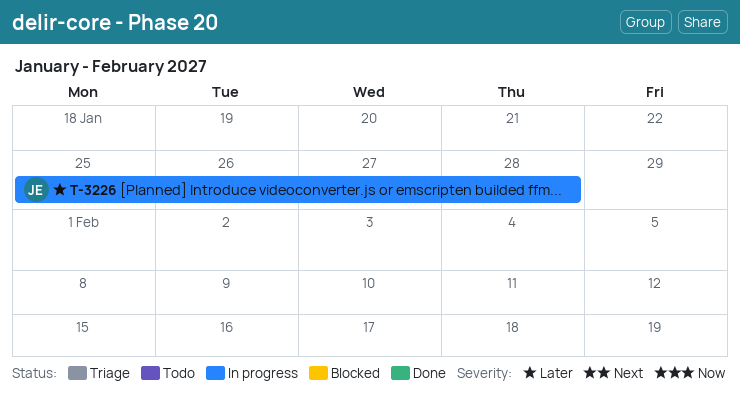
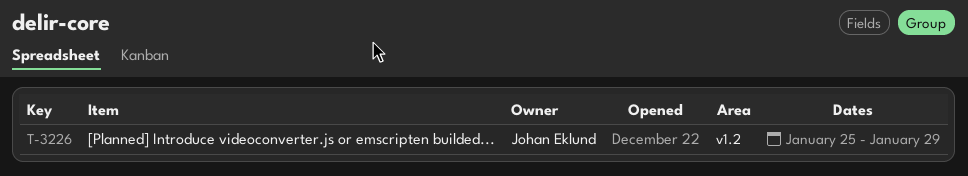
T-3226, due: Jan 28 -> Jan 29

